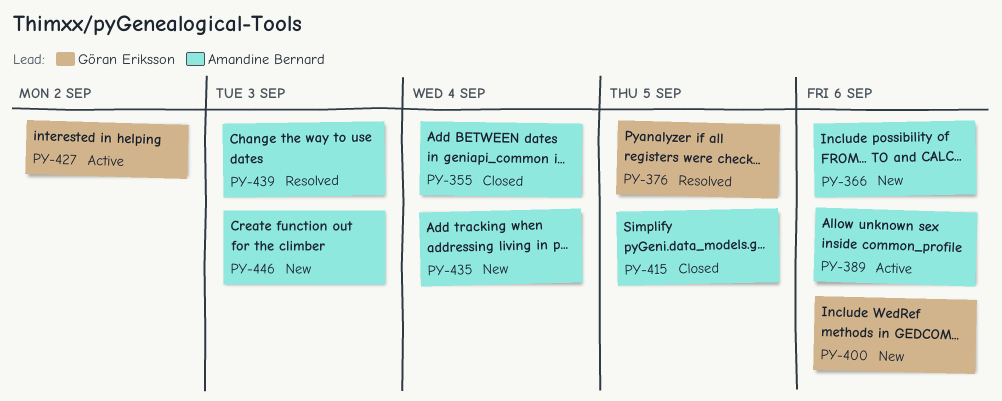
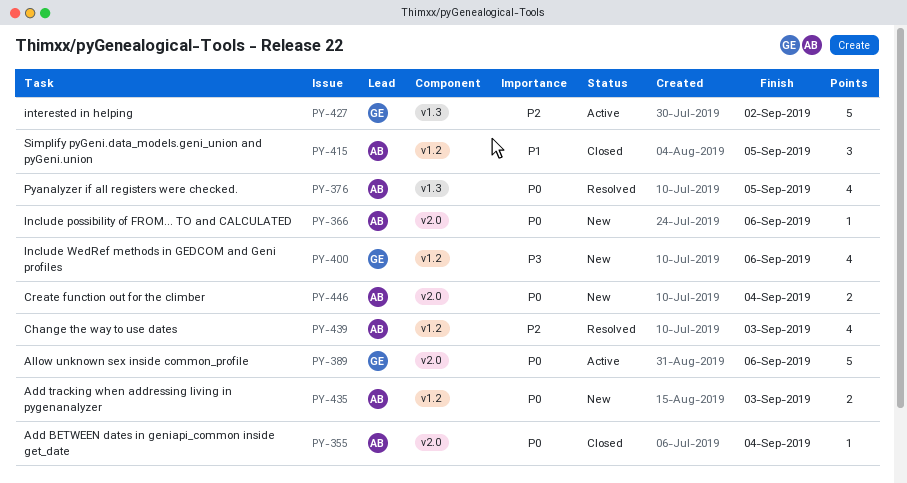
PY-376, owner: Göran Eriksson -> Amandine Bernard
PY-389, owner: Amandine Bernard -> Göran Eriksson
PY-435, due: Sep 4 -> Sep 3
PY-446, due: Sep 3 -> Sep 4

